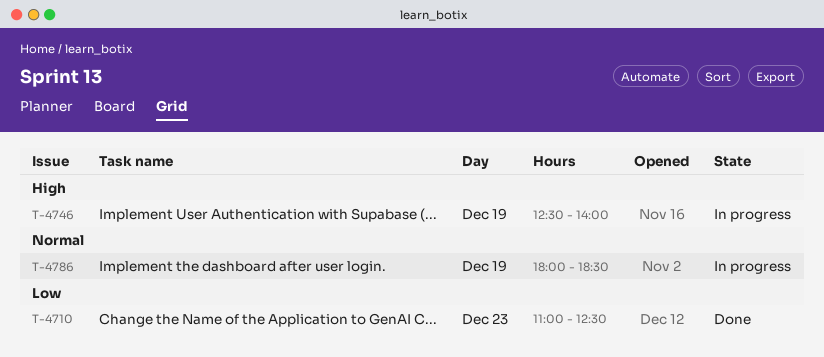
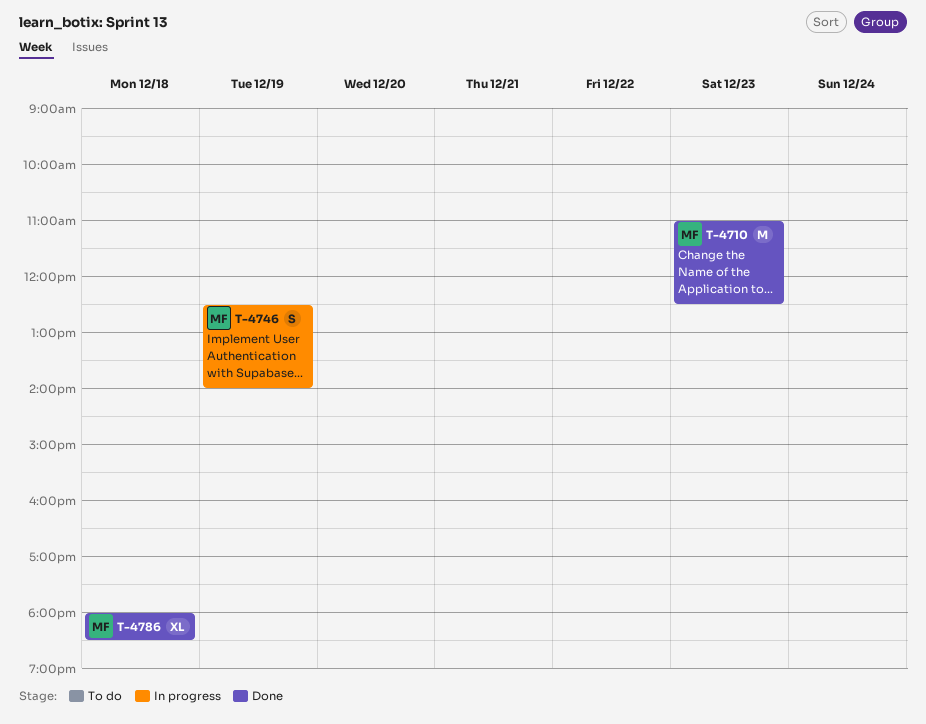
T-4786, status: In progress -> Done
T-4786, day: Dec 19 -> Dec 18

